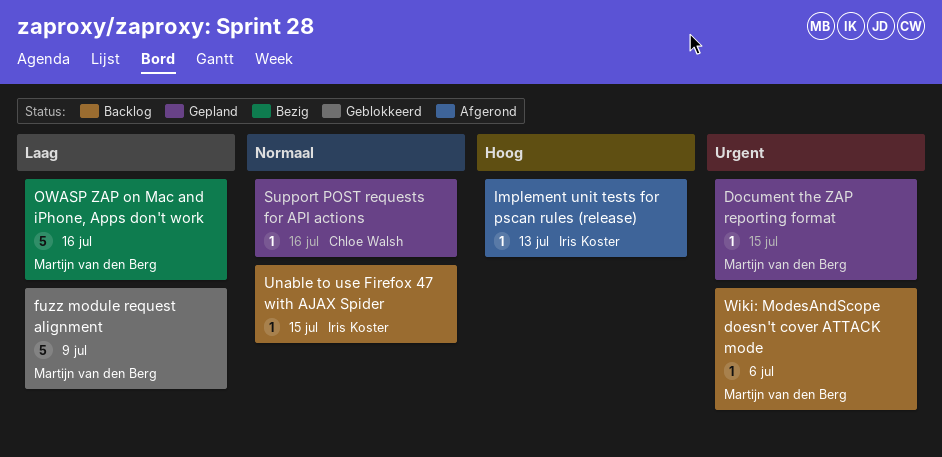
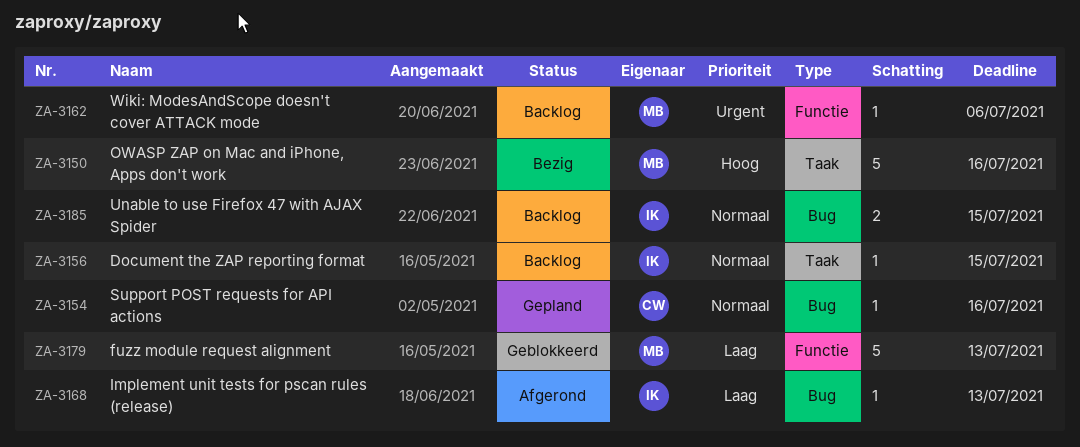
Document the ZAP reporting format, status: Gepland -> Backlog
Document the ZAP reporting format, owner: Martijn van den Berg -> Iris Koster
Document the ZAP reporting format, priority: Urgent -> Normaal
fuzz module request alignment, due: Jul 9 -> Jul 13
Implement unit tests for pscan rules (release), priority: Hoog -> Laag
OWASP ZAP on Mac and iPhone, Apps don't work, priority: Laag -> Hoog
Unable to use Firefox 47 with AJAX Spider, estimate: 1 -> 2

